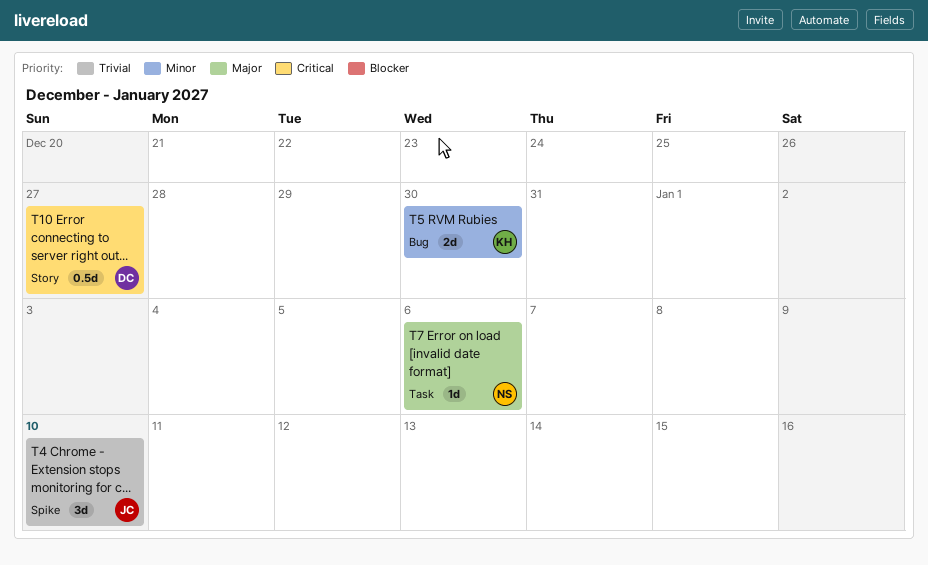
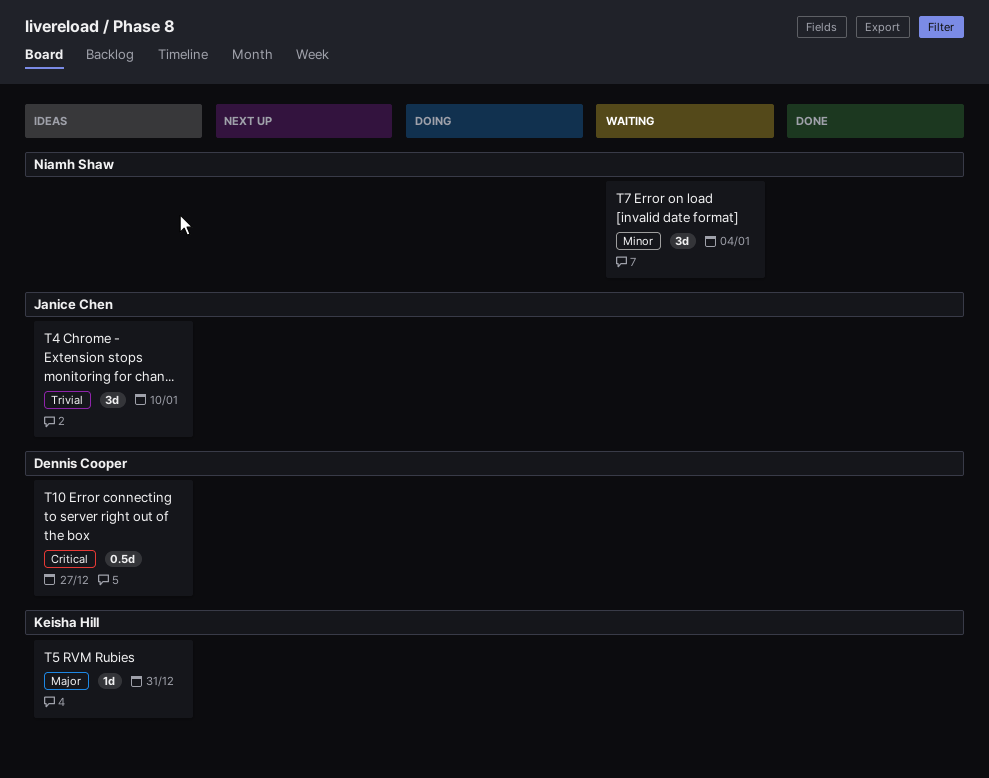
T5, priority: Minor -> Major
T5, estimate: 2d -> 1d
T5, due: Dec 30 -> Dec 31
T7, priority: Major -> Minor
T7, estimate: 1d -> 3d
T7, due: Jan 6 -> Jan 4

